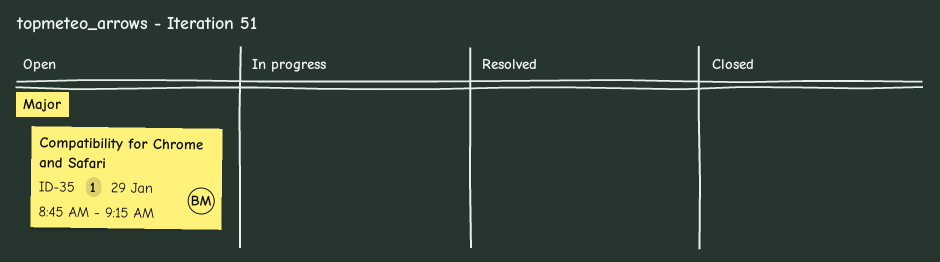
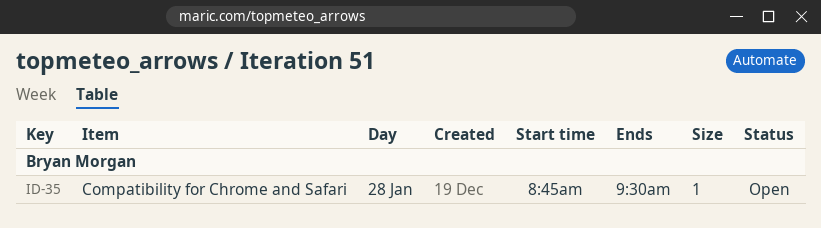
ID-35, day: Jan 29 -> Jan 28
ID-35, ends: 09:15 -> 09:30

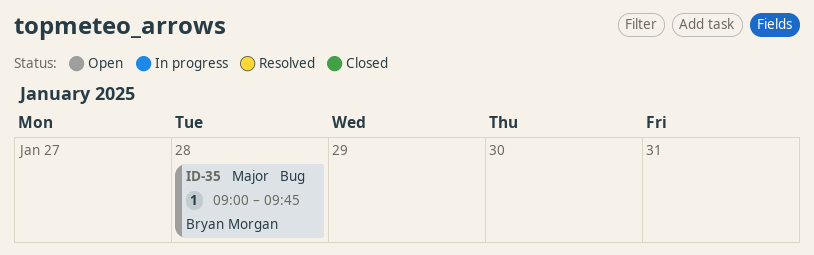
ID-35, begins: 08:45 -> 09:00
ID-35, ends: 09:30 -> 09:45

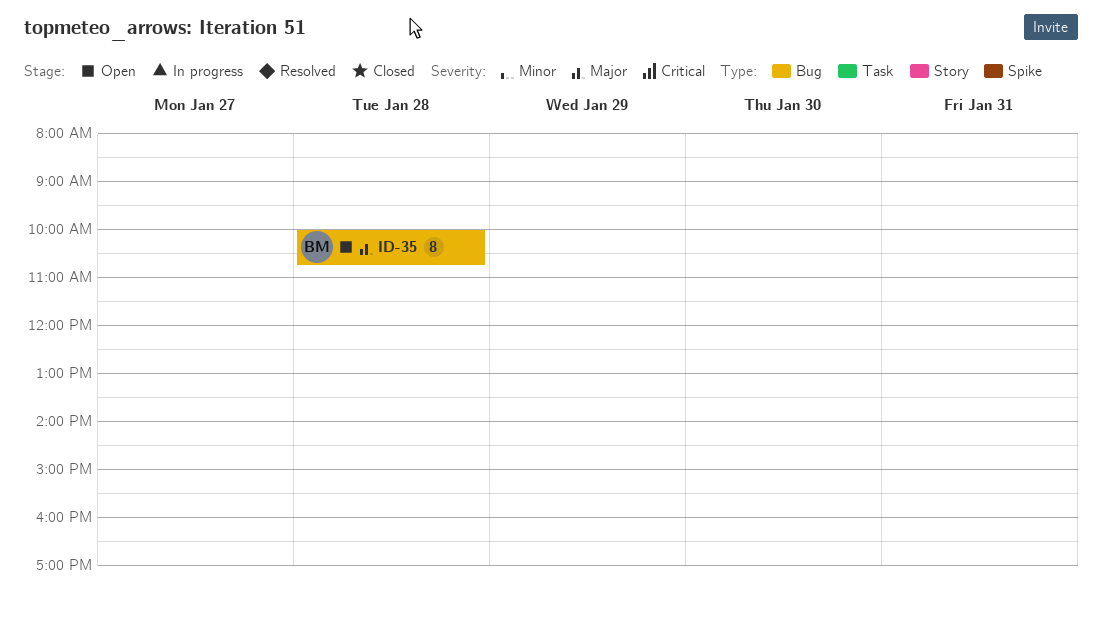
ID-35, estimate: 1 -> 8
ID-35, begins: 09:00 -> 10:00
ID-35, ends: 09:45 -> 10:45

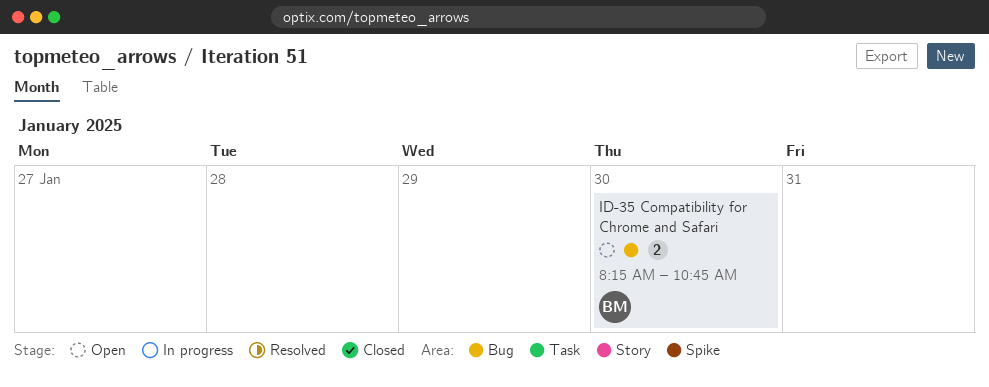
ID-35, estimate: 8 -> 2
ID-35, day: Jan 28 -> Jan 30
ID-35, begins: 10:00 -> 08:15

